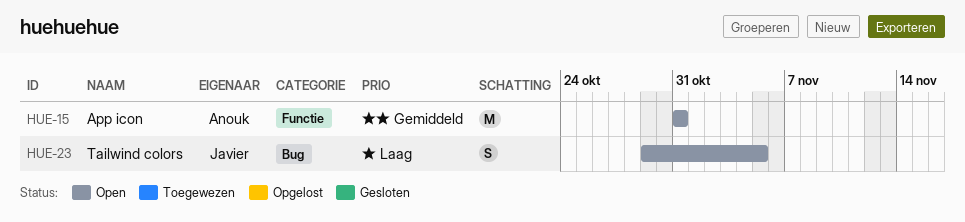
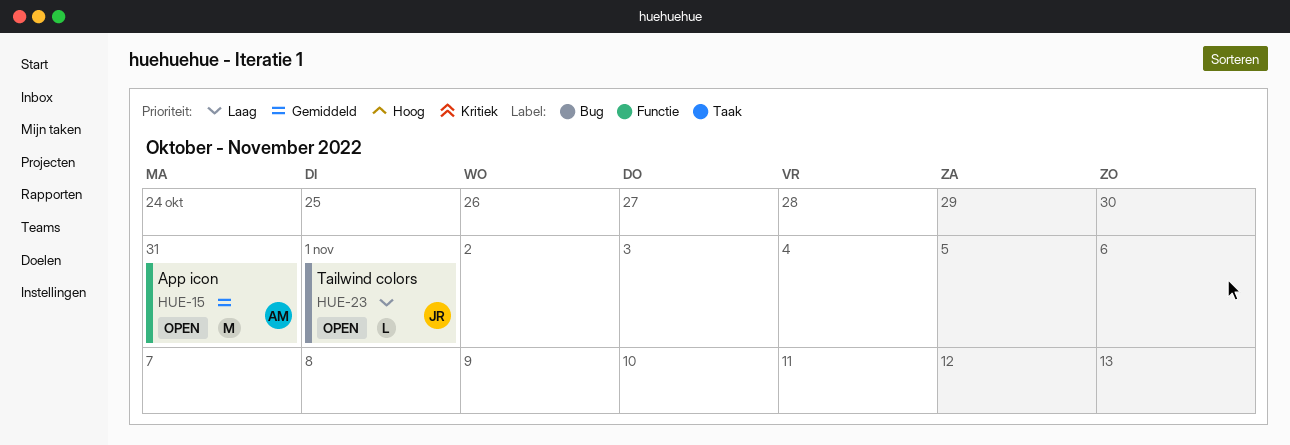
HUE-23, estimate: S -> L
HUE-23, due: Nov 5 -> Nov 1

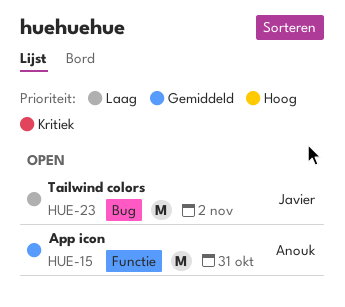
HUE-23, estimate: L -> M
HUE-23, due: Nov 1 -> Nov 2

